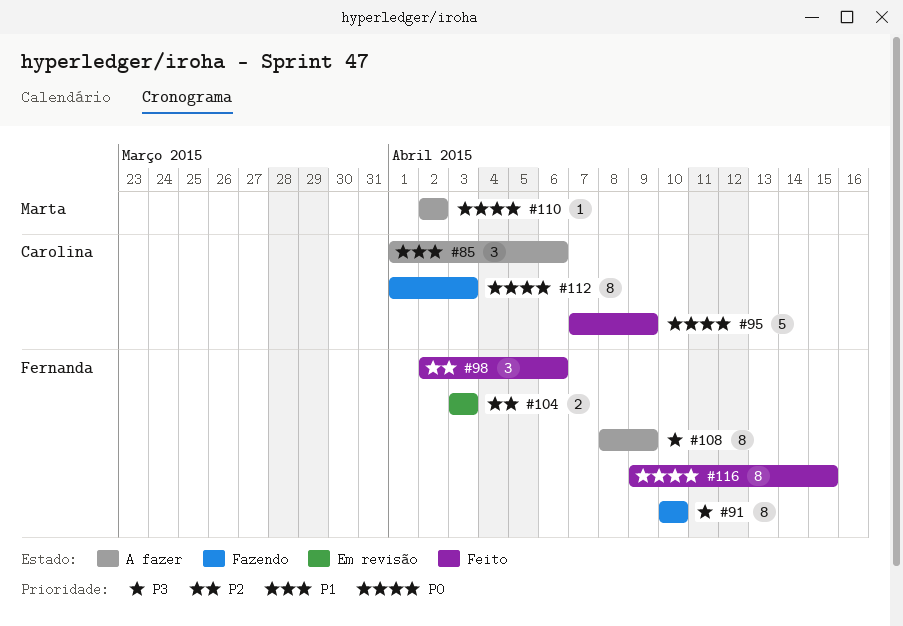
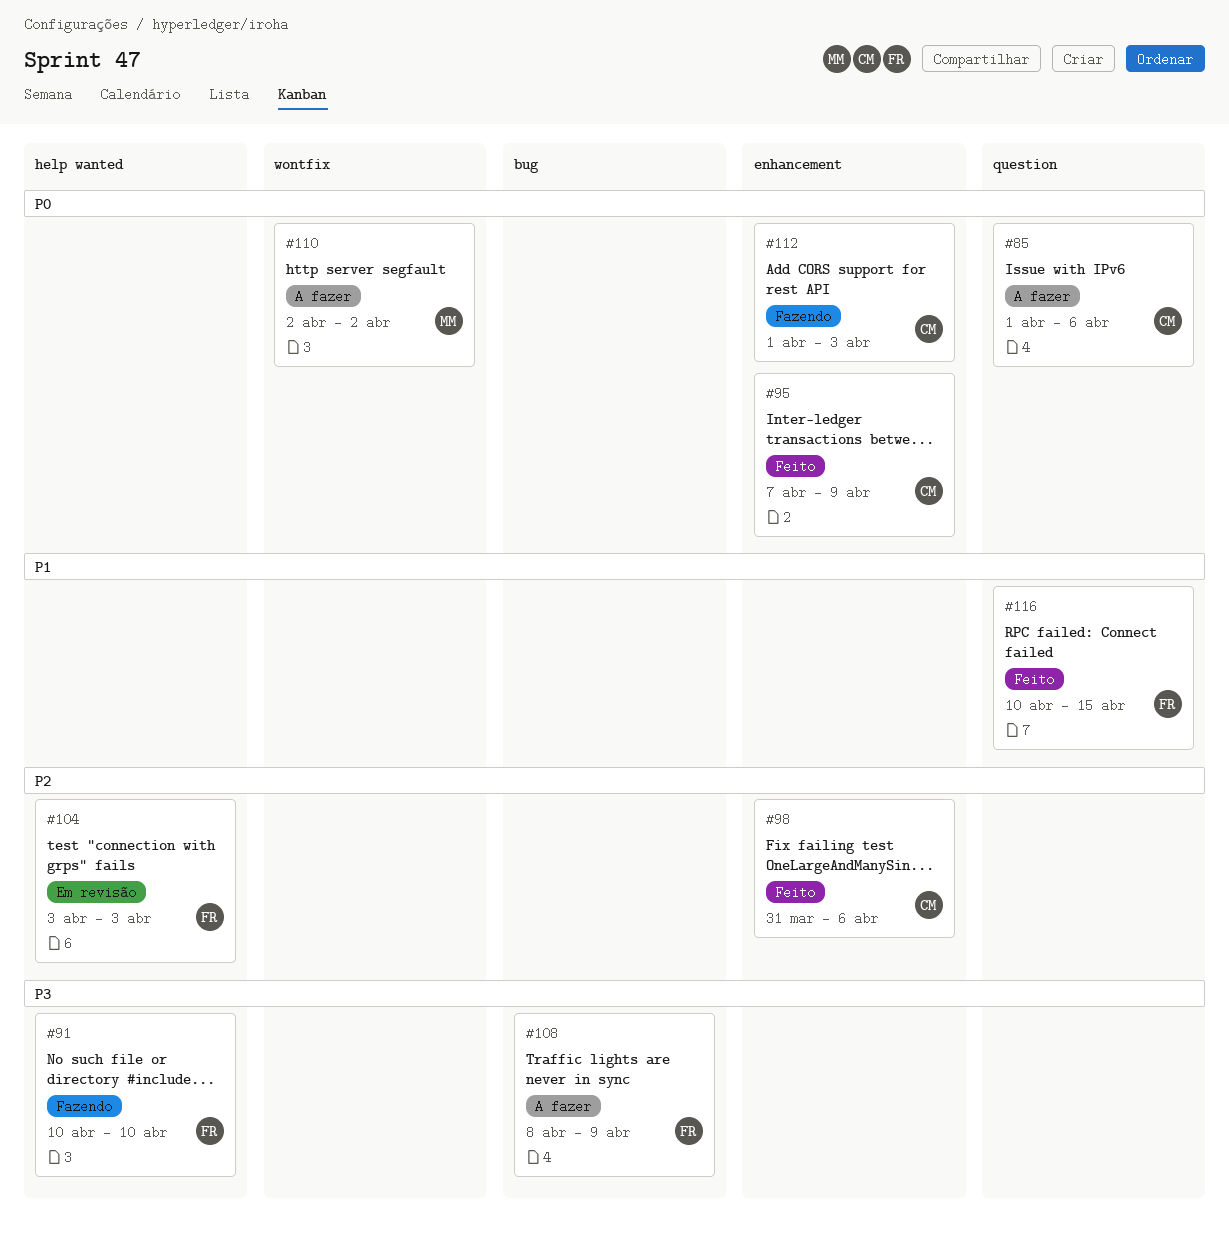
#85, priority: P1 -> P0
#98, owner: Fernanda -> Carolina
#98, start: Apr 2 -> Mar 31
#116, priority: P0 -> P1
#116, start: Apr 9 -> Apr 10

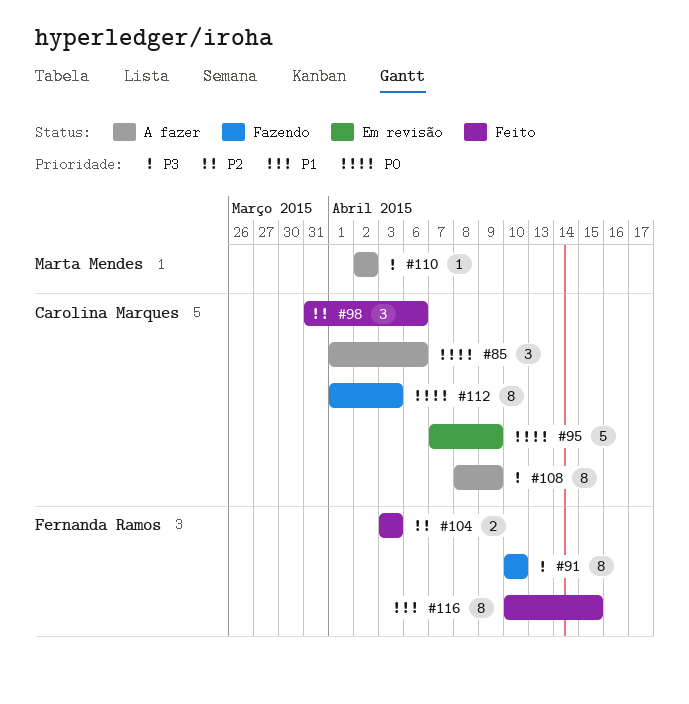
#95, status: Feito -> Em revisão
#104, status: Em revisão -> Feito
#108, owner: Fernanda Ramos -> Carolina Marques
#110, priority: P0 -> P3

